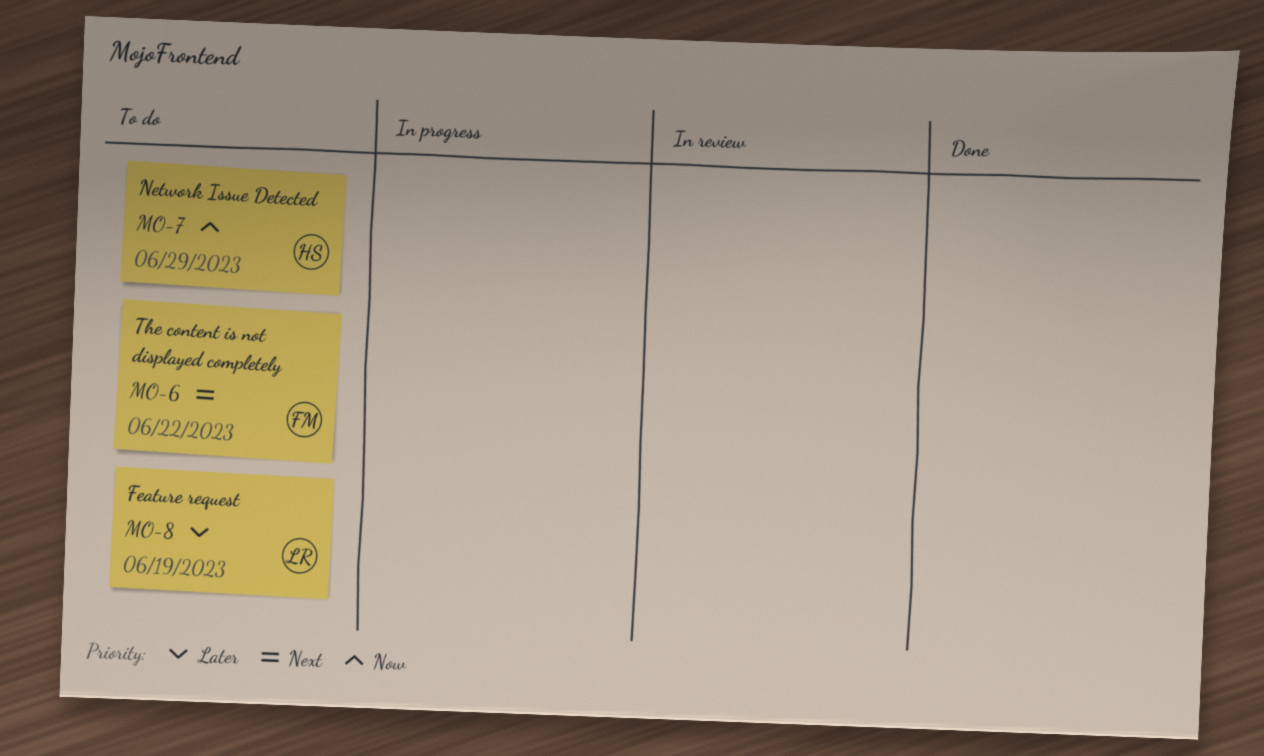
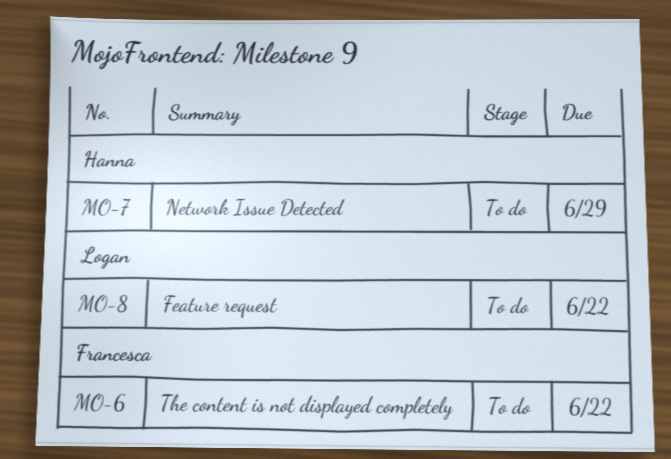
MO-8, due: Jun 19 -> Jun 22

